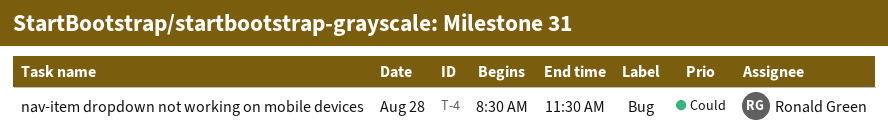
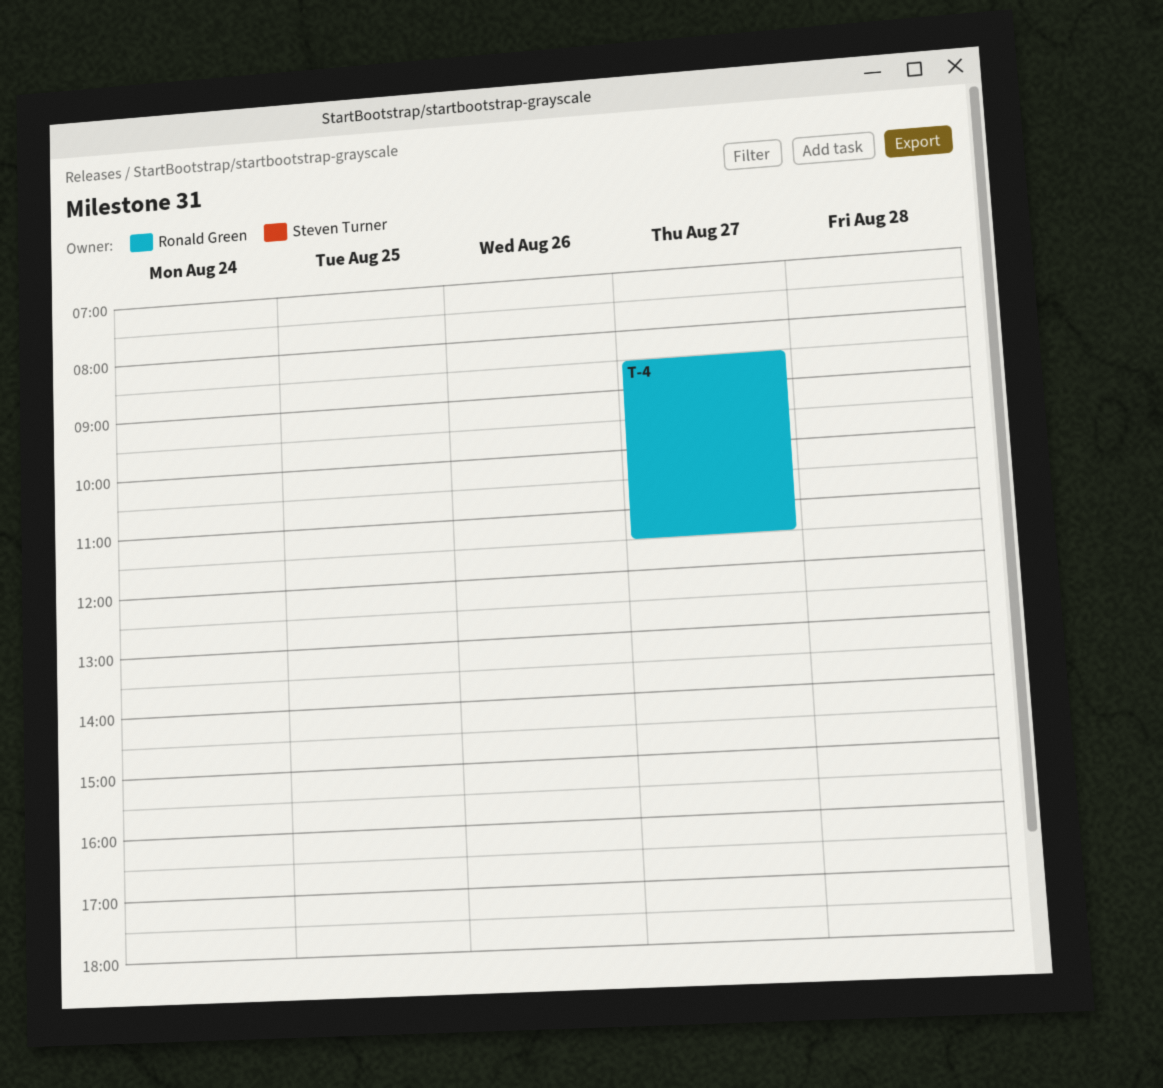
T-4, day: Aug 28 -> Aug 27

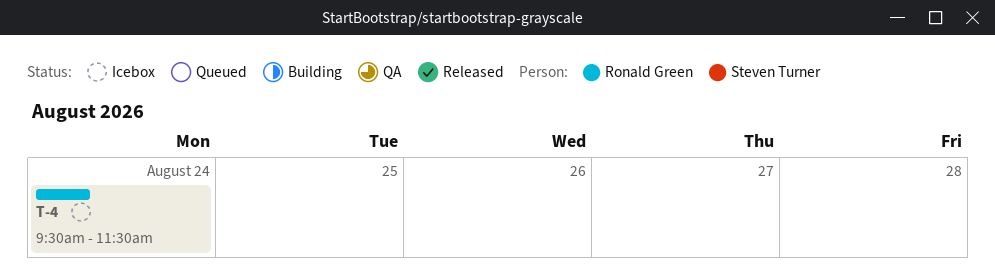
T-4, day: Aug 27 -> Aug 24
T-4, begins: 08:30 -> 09:30

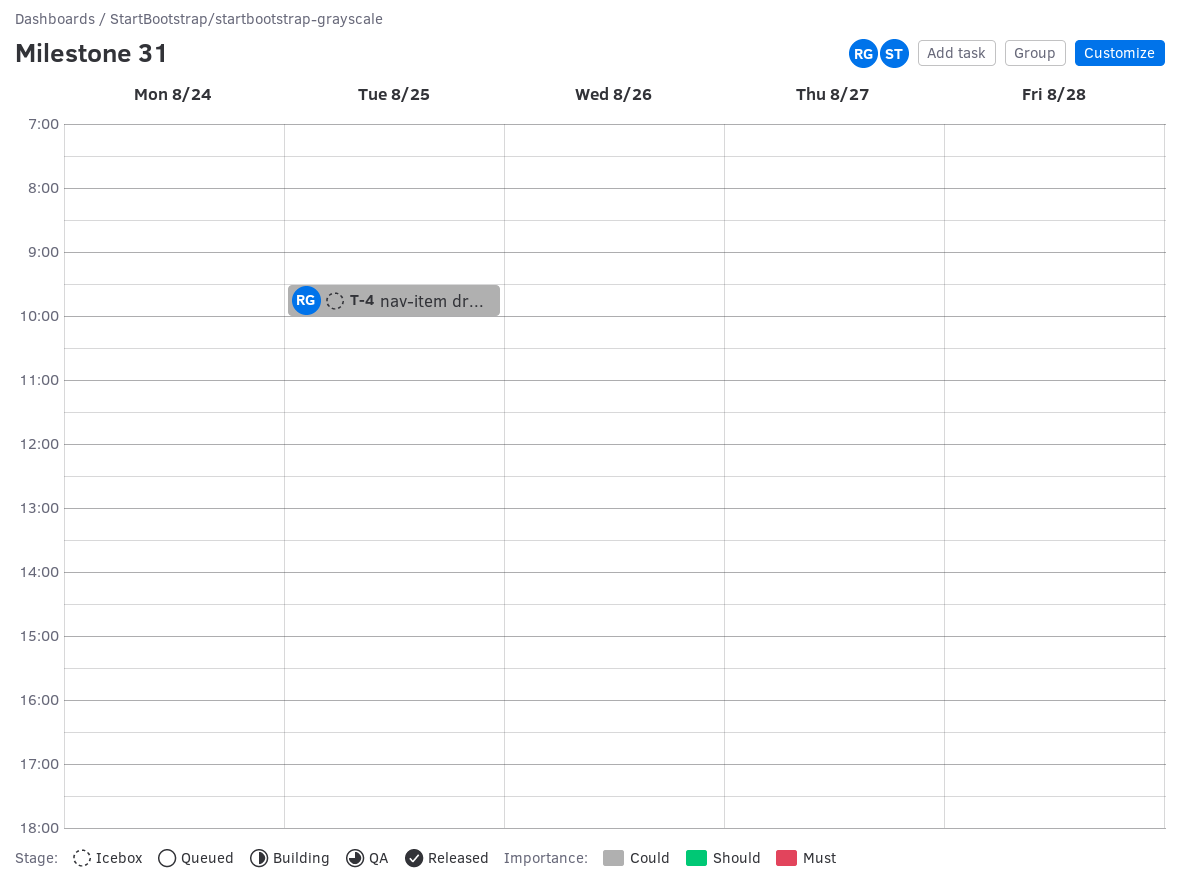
T-4, day: Aug 24 -> Aug 25
T-4, ends: 11:30 -> 10:00

